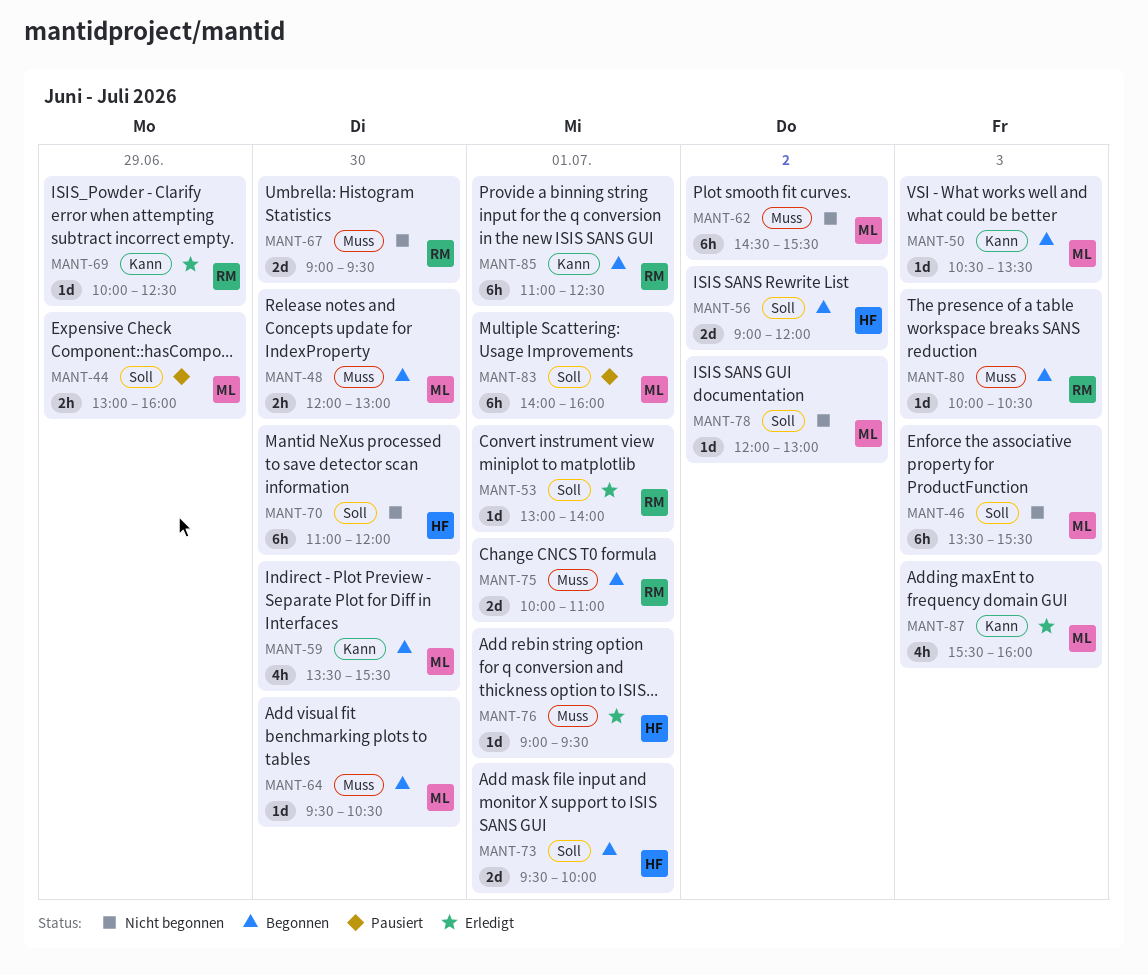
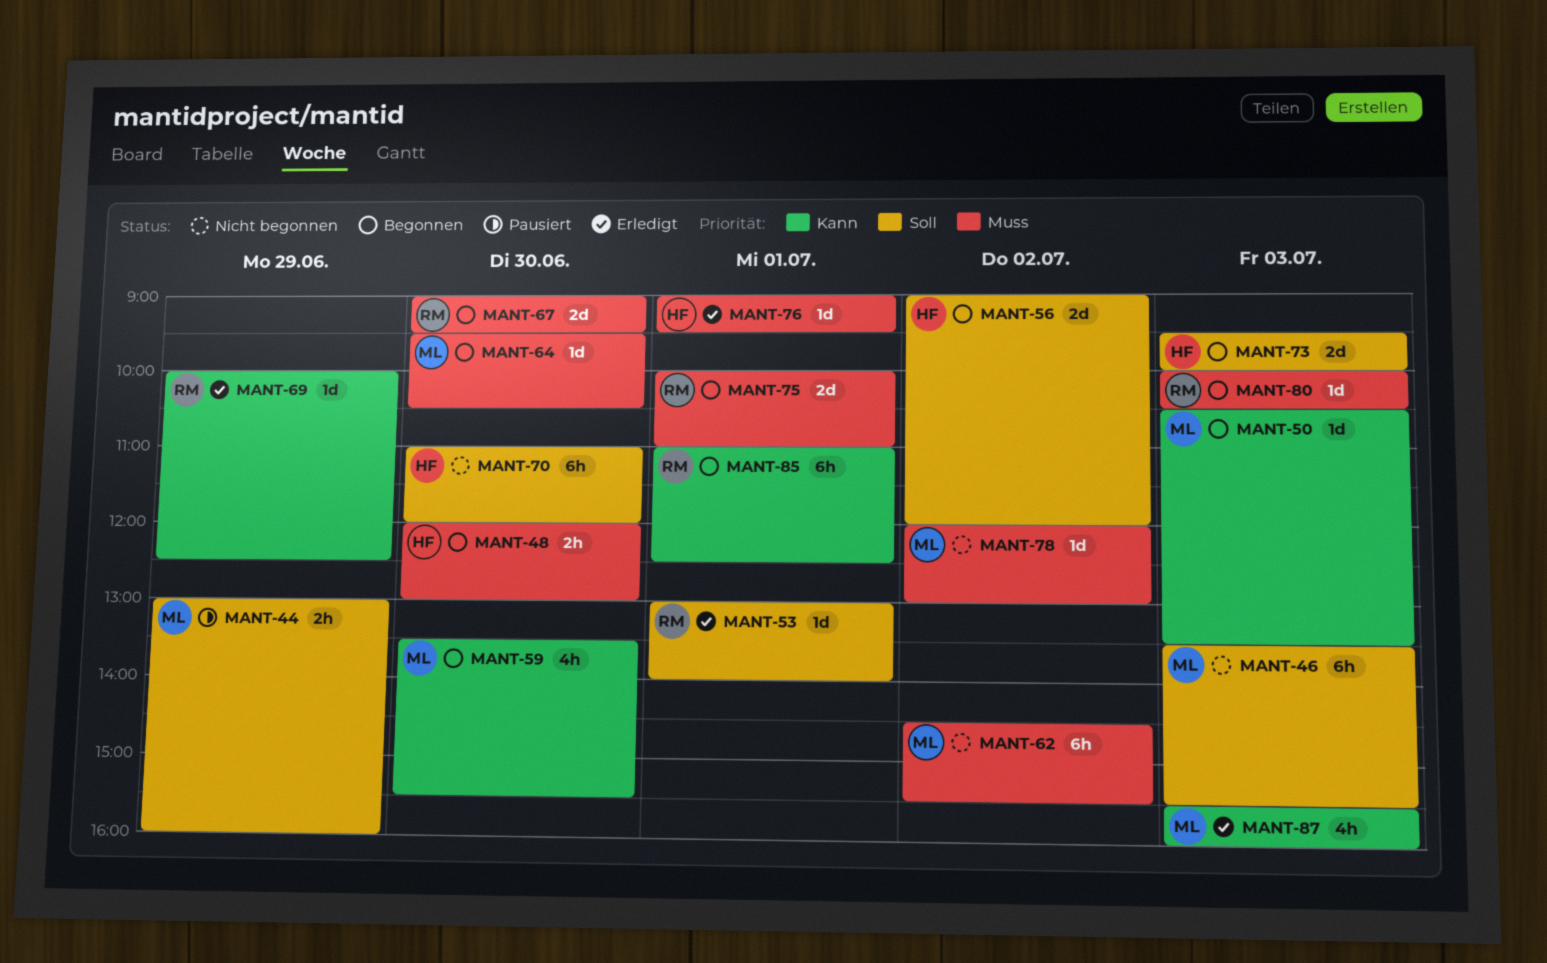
MANT-48, owner: ML -> HF
MANT-67, status: Nicht begonnen -> Begonnen
MANT-73, day: Jul 1 -> Jul 3
MANT-78, priority: Soll -> Muss
MANT-83: present -> none

